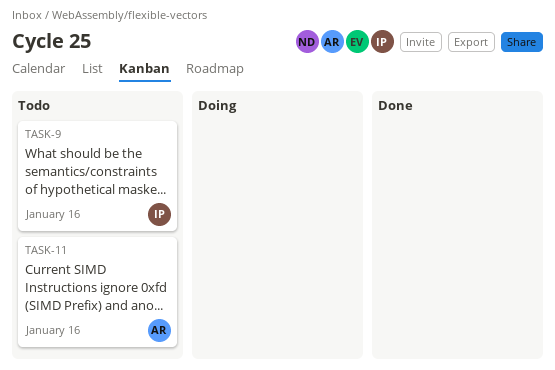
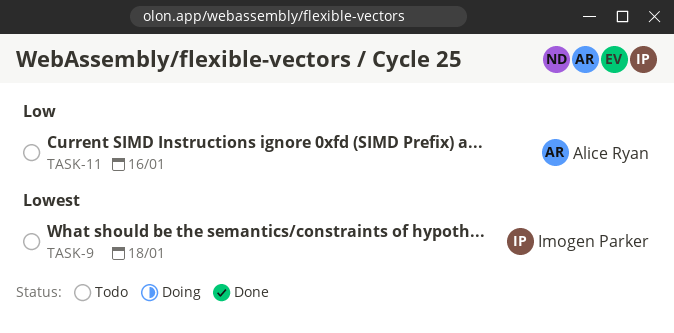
TASK-9, due: Jan 16 -> Jan 18

